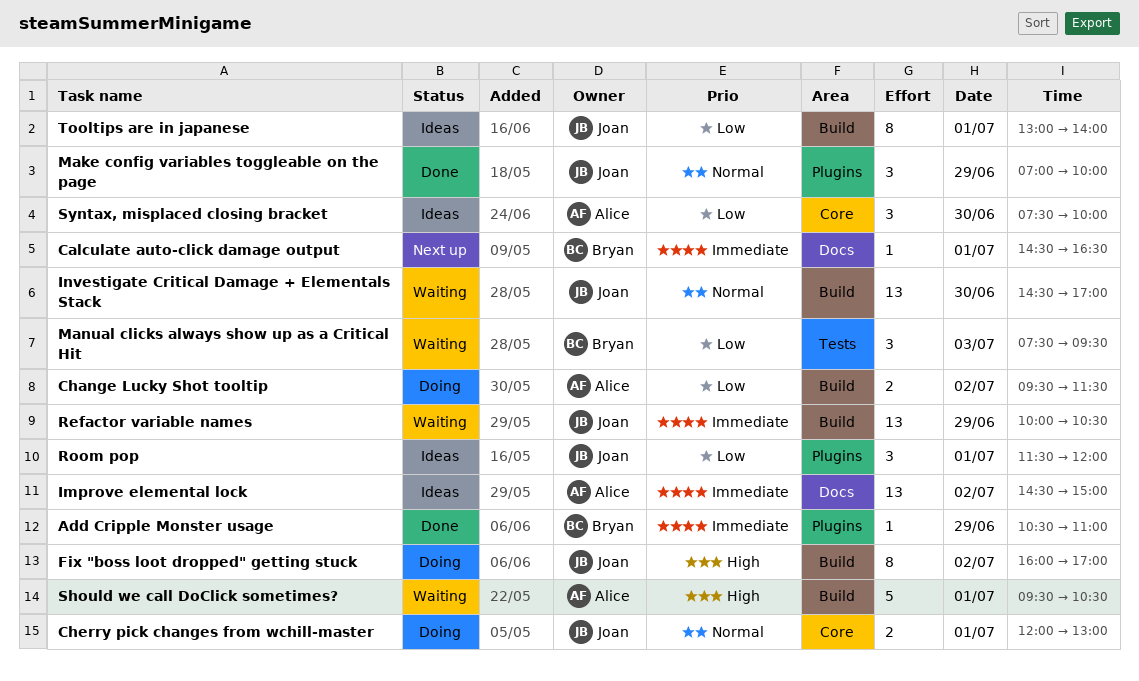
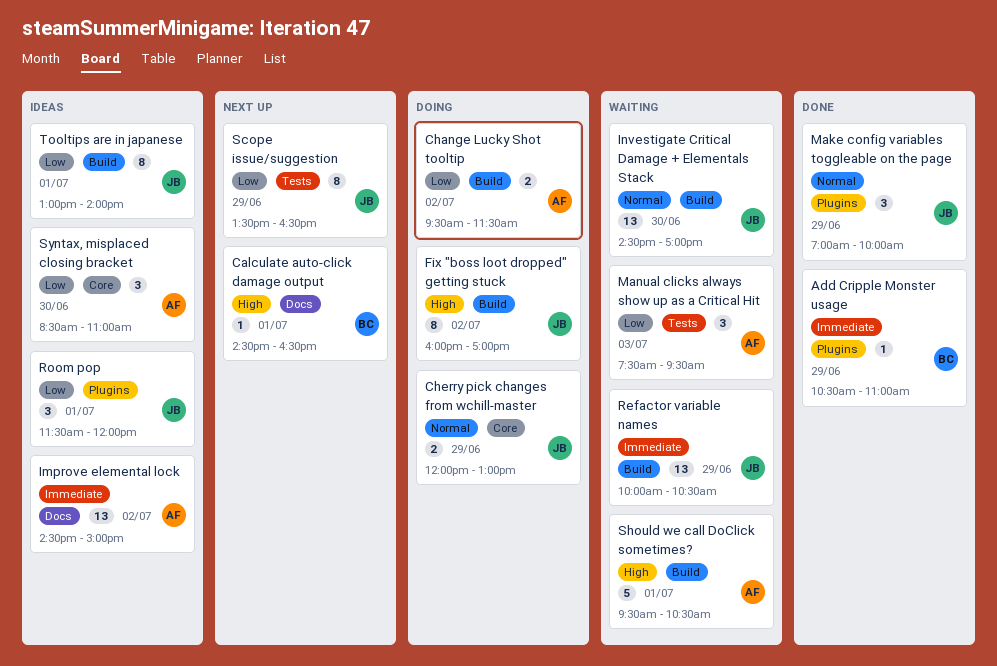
Calculate auto-click damage output, priority: Immediate -> High
Cherry pick changes from wchill-master, day: Jul 1 -> Jun 29
Manual clicks always show up as a Critical Hit, owner: Bryan -> Alice
Scope issue/suggestion: none -> present
Syntax, misplaced closing bracket, begins: 07:30 -> 08:30
Syntax, misplaced closing bracket, ends: 10:00 -> 11:00

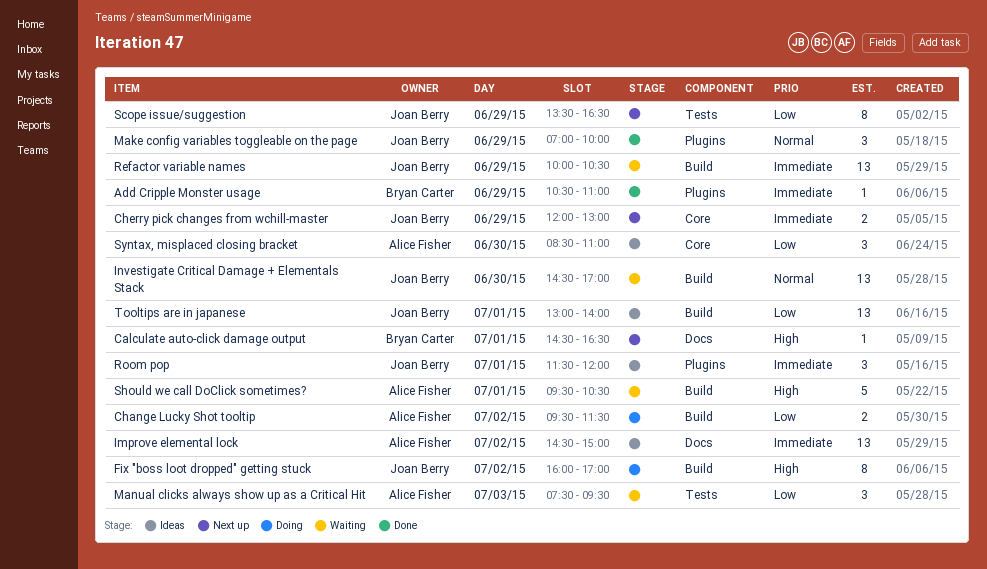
Cherry pick changes from wchill-master, status: Doing -> Next up
Cherry pick changes from wchill-master, priority: Normal -> Immediate
Room pop, priority: Low -> Immediate
Tooltips are in japanese, estimate: 8 -> 13

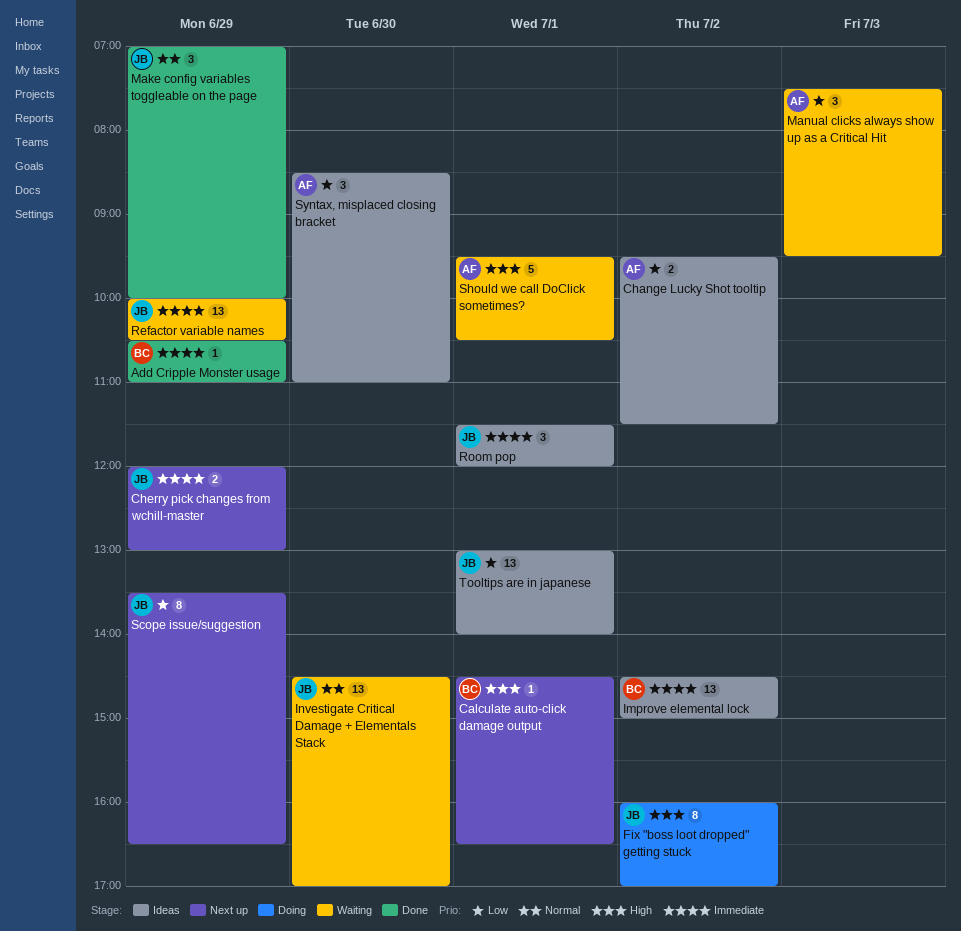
Change Lucky Shot tooltip, status: Doing -> Ideas
Improve elemental lock, owner: Alice Fisher -> Bryan Carter

